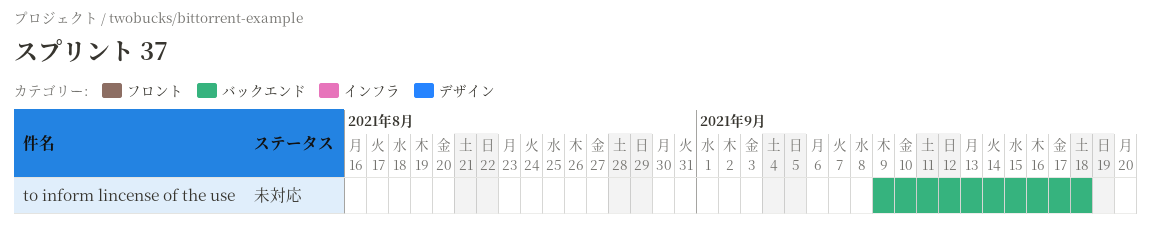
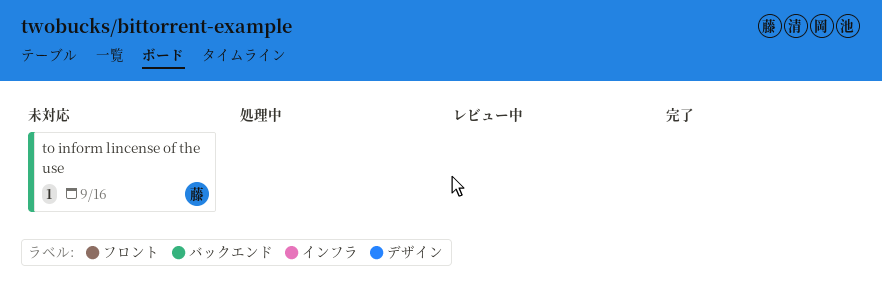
to inform lincense of the use, due: Sep 18 -> Sep 16

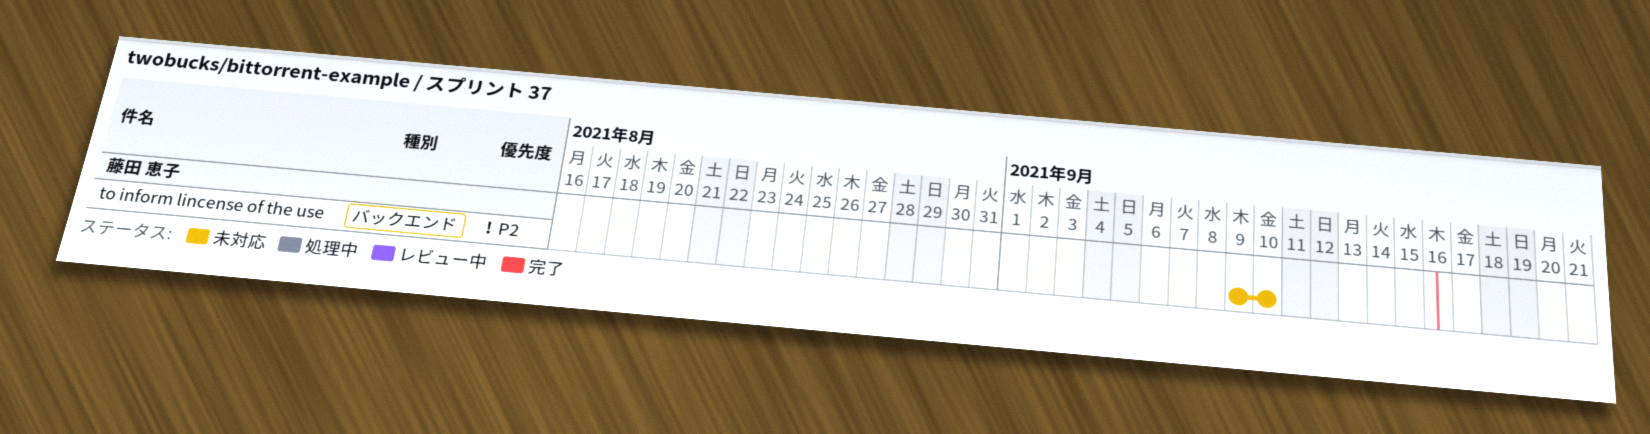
to inform lincense of the use, due: Sep 16 -> Sep 10

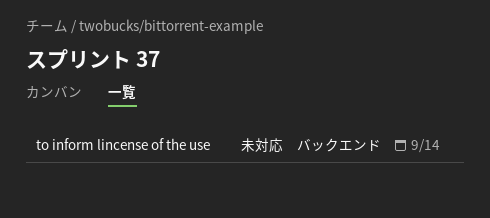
to inform lincense of the use, due: Sep 10 -> Sep 14

